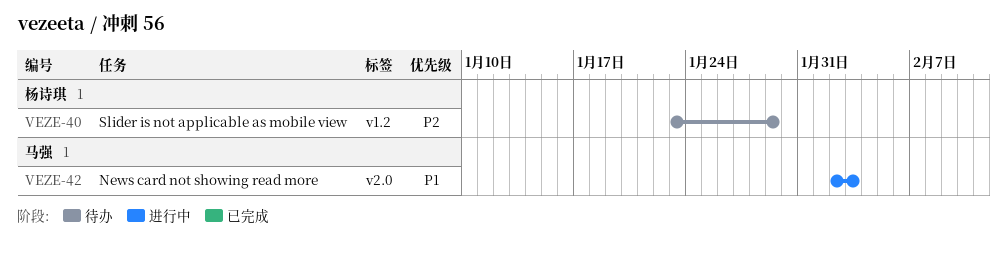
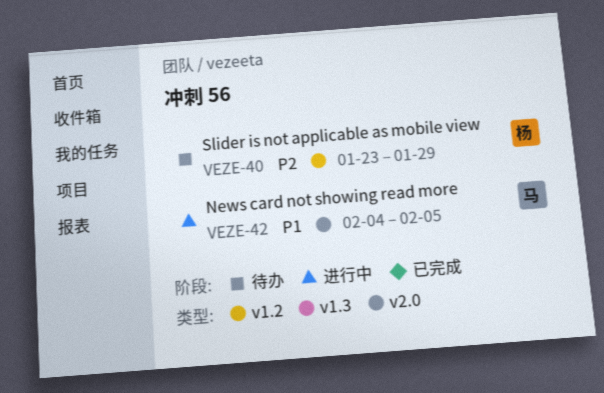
VEZE-42, start: Feb 2 -> Feb 4
VEZE-42, due: Feb 3 -> Feb 5

